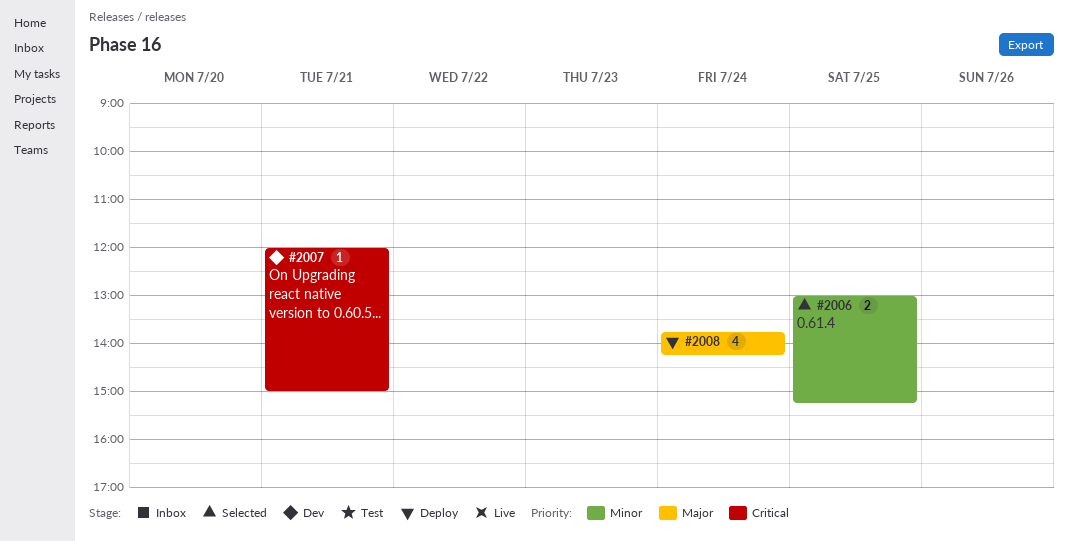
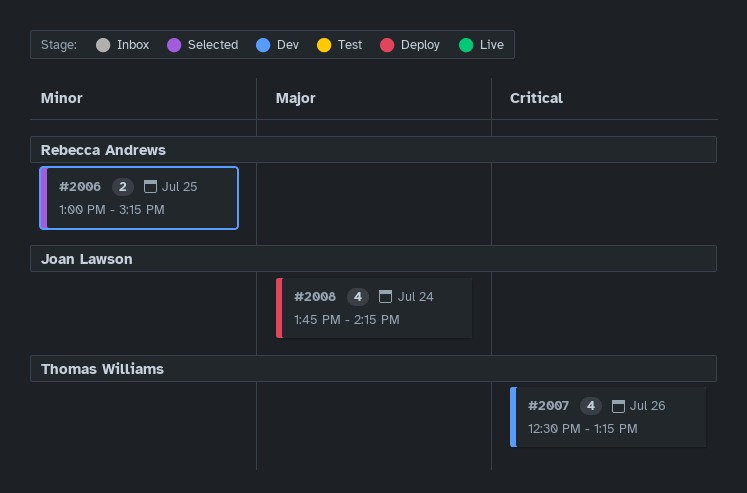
#2007, estimate: 1 -> 4
#2007, day: Jul 21 -> Jul 26
#2007, begins: 12:00 -> 12:30
#2007, ends: 15:00 -> 13:15

